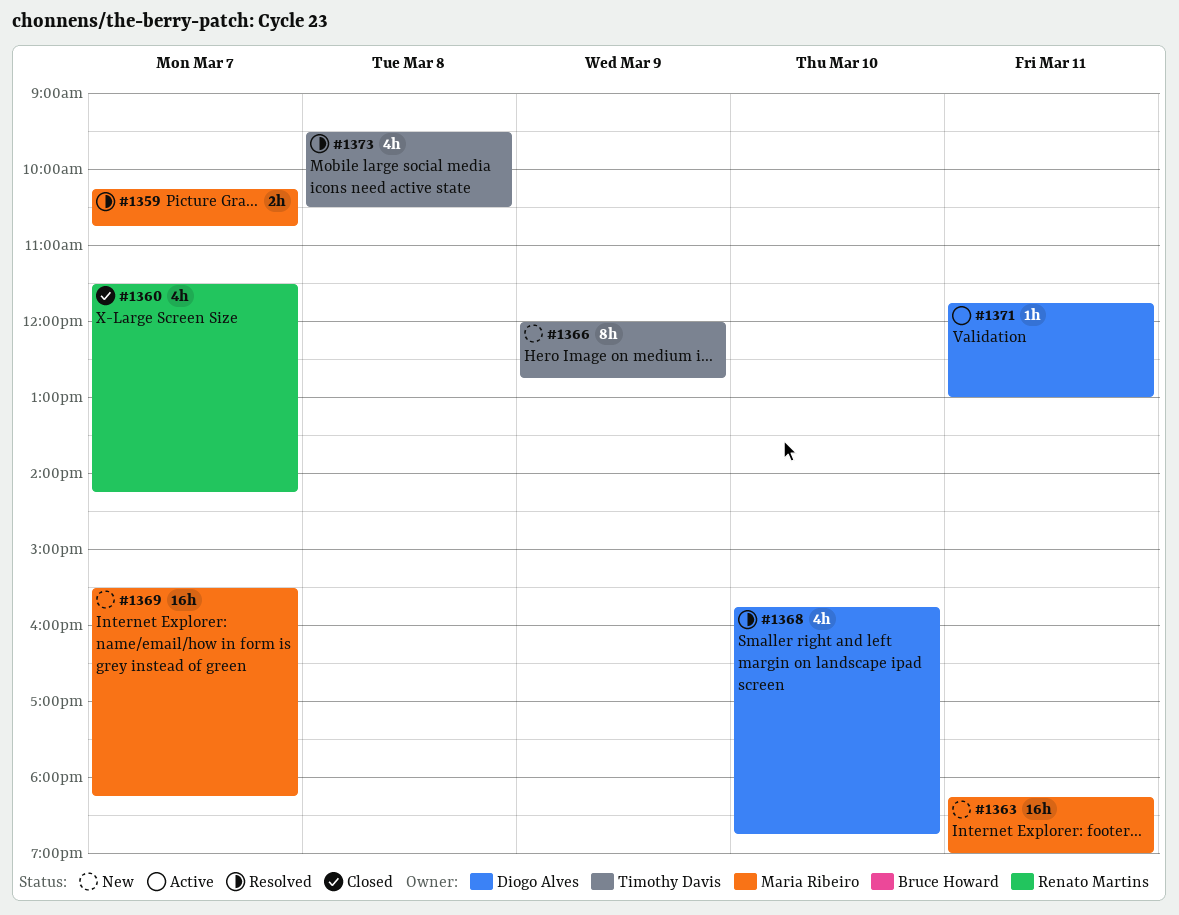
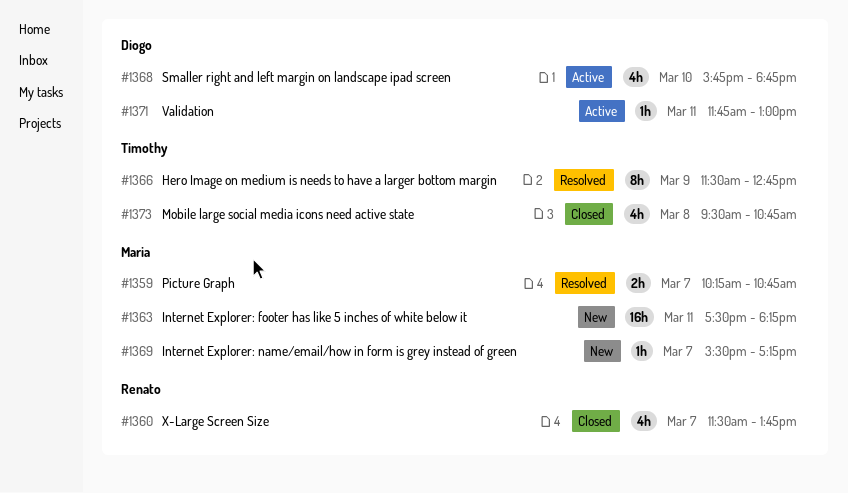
#1360, ends: 14:15 -> 13:45
#1363, begins: 18:15 -> 17:30
#1363, ends: 19:00 -> 18:15
#1366, status: New -> Resolved
#1366, begins: 12:00 -> 11:30
#1368, status: Resolved -> Active
#1369, estimate: 16h -> 1h
#1369, ends: 18:15 -> 17:15
#1373, status: Resolved -> Closed
#1373, ends: 10:30 -> 10:45

